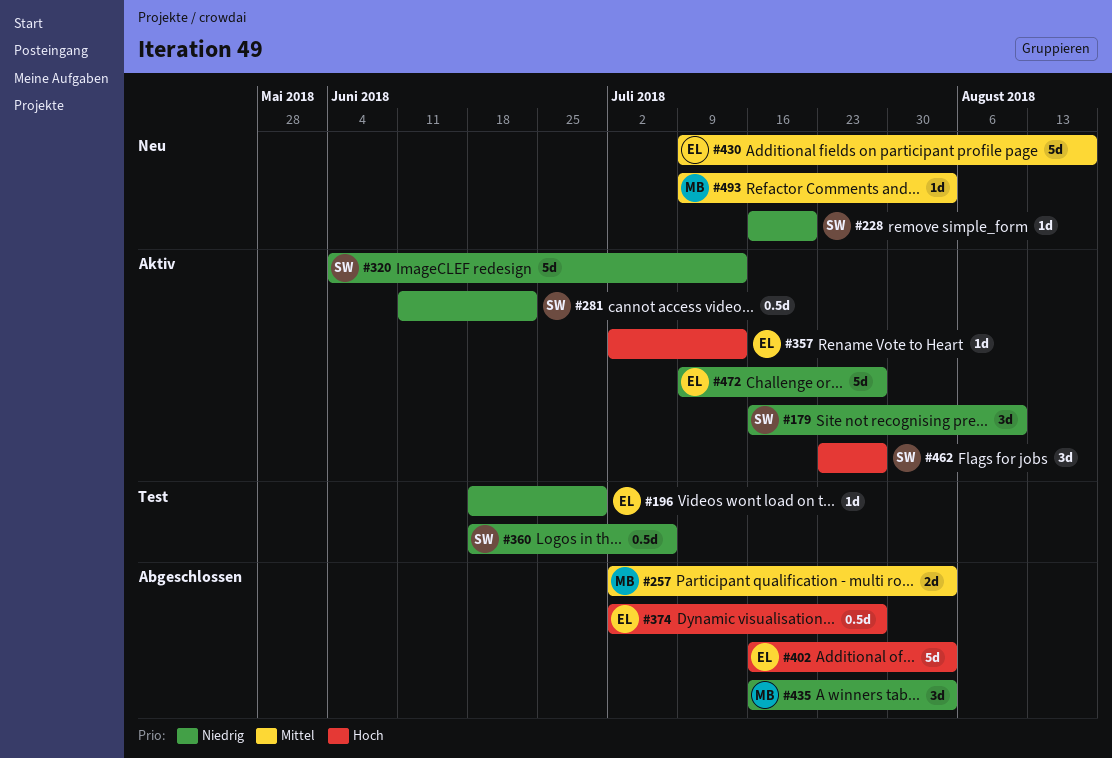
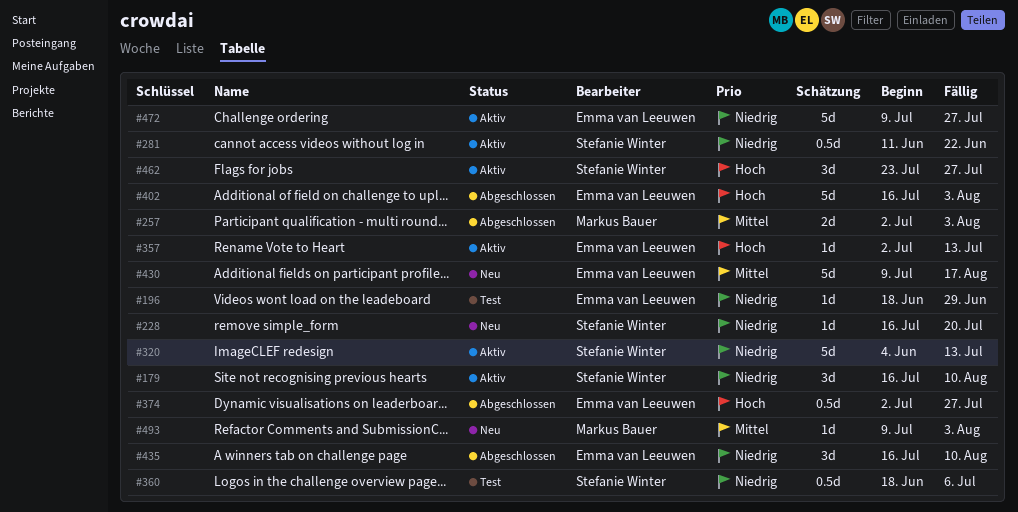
#435, owner: Markus Bauer -> Emma van Leeuwen
#435, due: Aug 3 -> Aug 10

